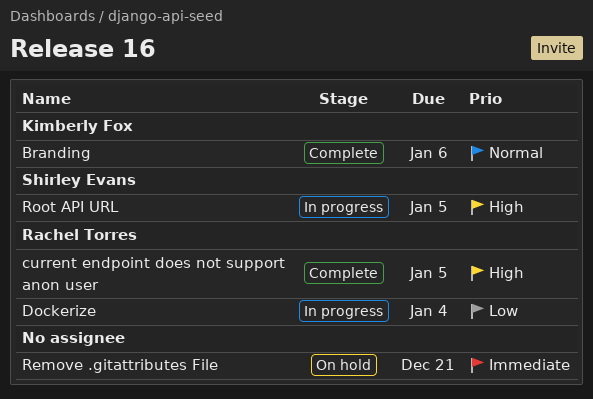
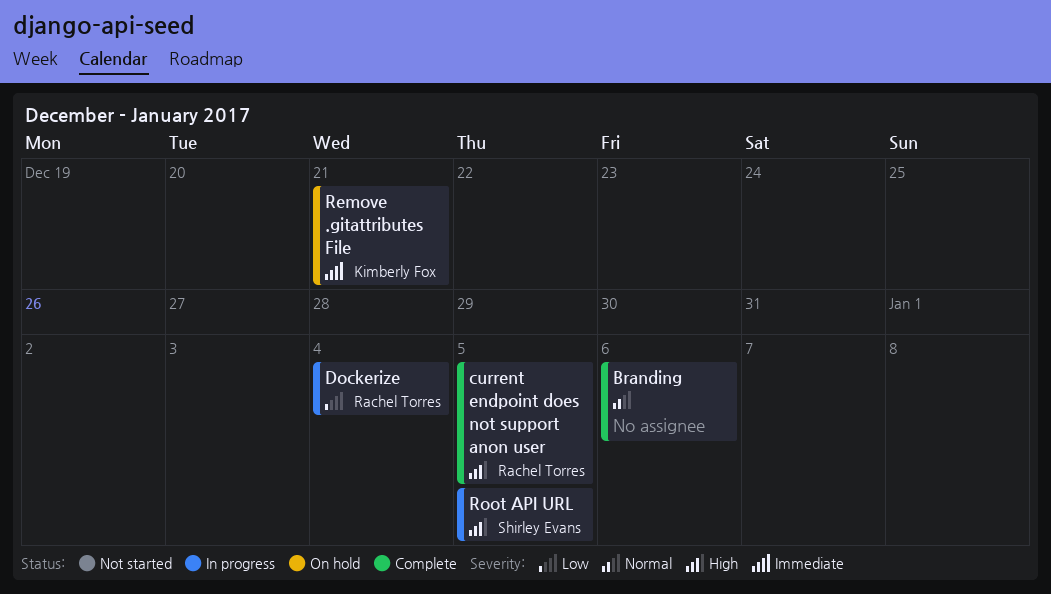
Branding, owner: Kimberly Fox -> none
Remove .gitattributes File, owner: none -> Kimberly Fox

